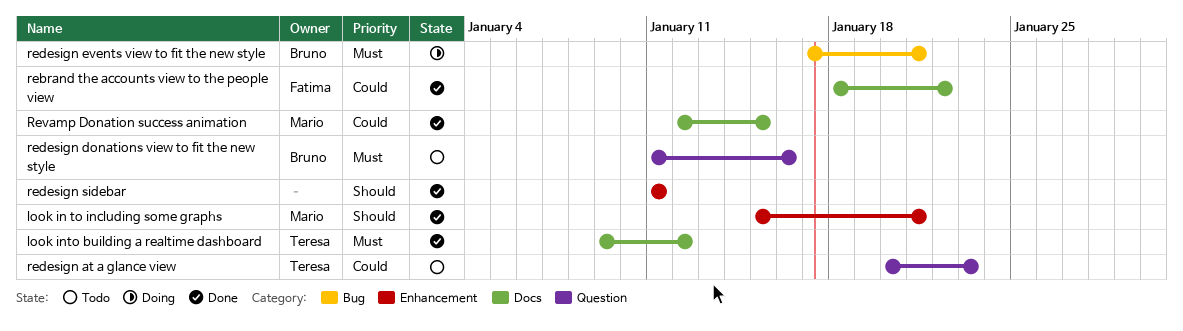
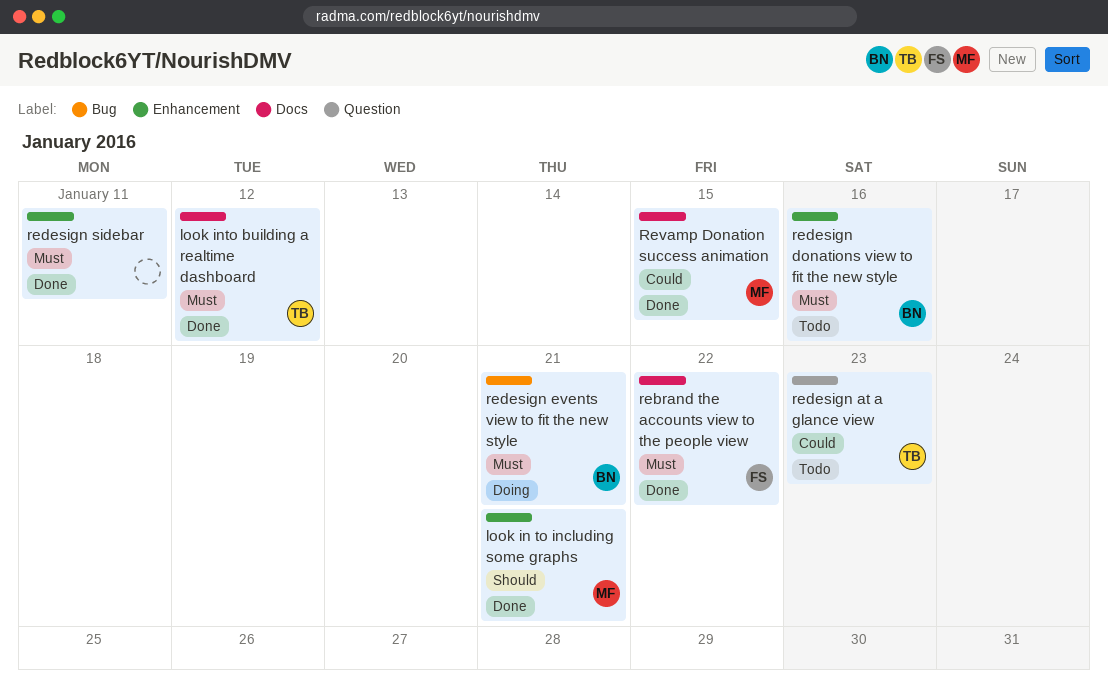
rebrand the accounts view to the people view, priority: Could -> Must
redesign donations view to fit the new style, label: Question -> Enhancement
redesign sidebar, priority: Should -> Must

